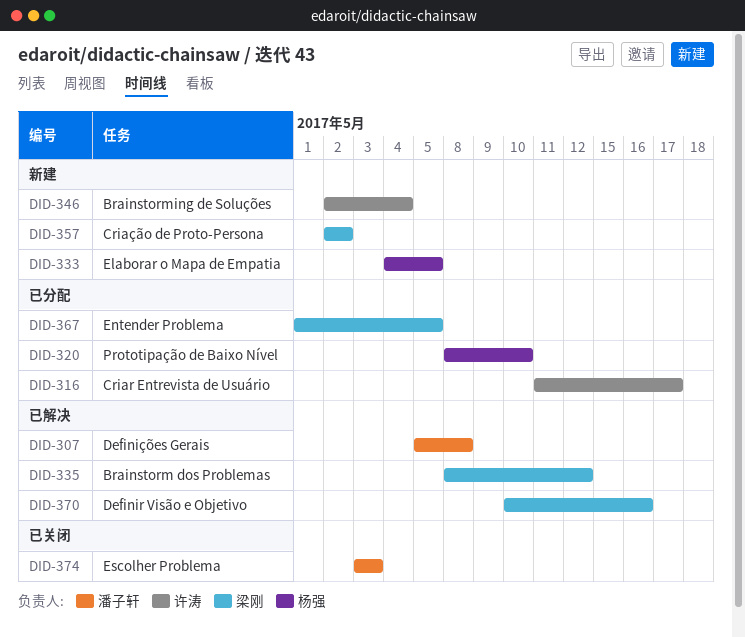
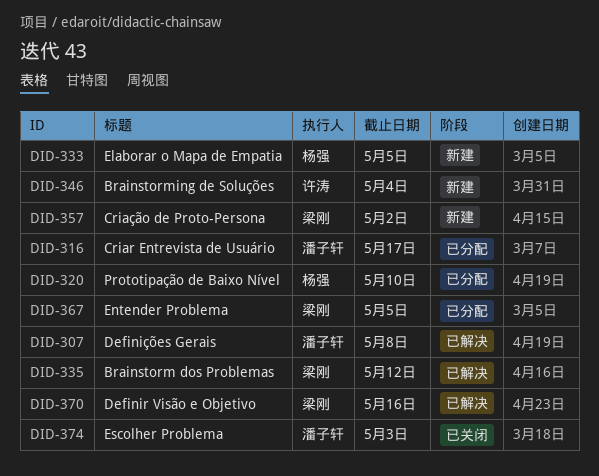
DID-316, owner: 许涛 -> 潘子轩

